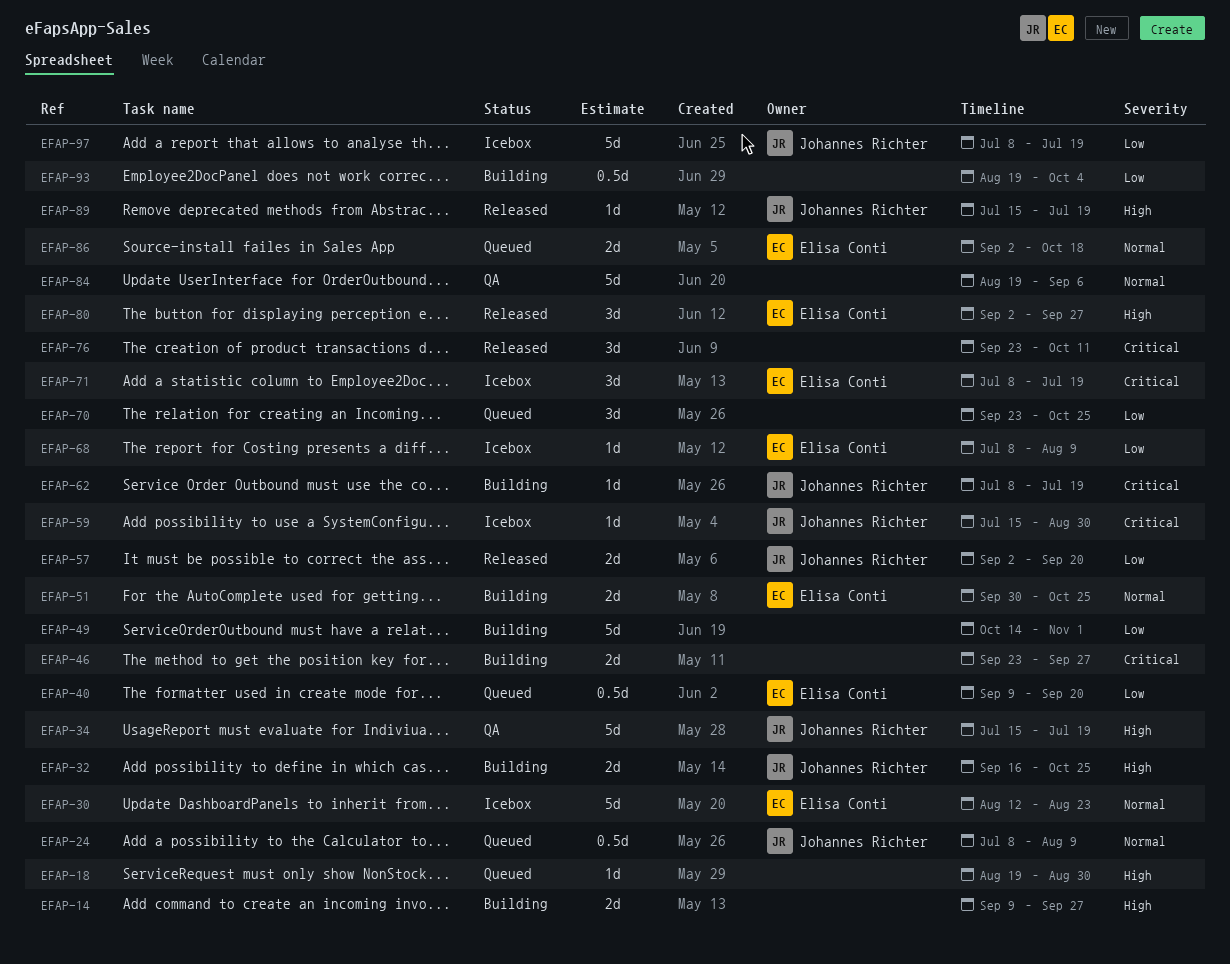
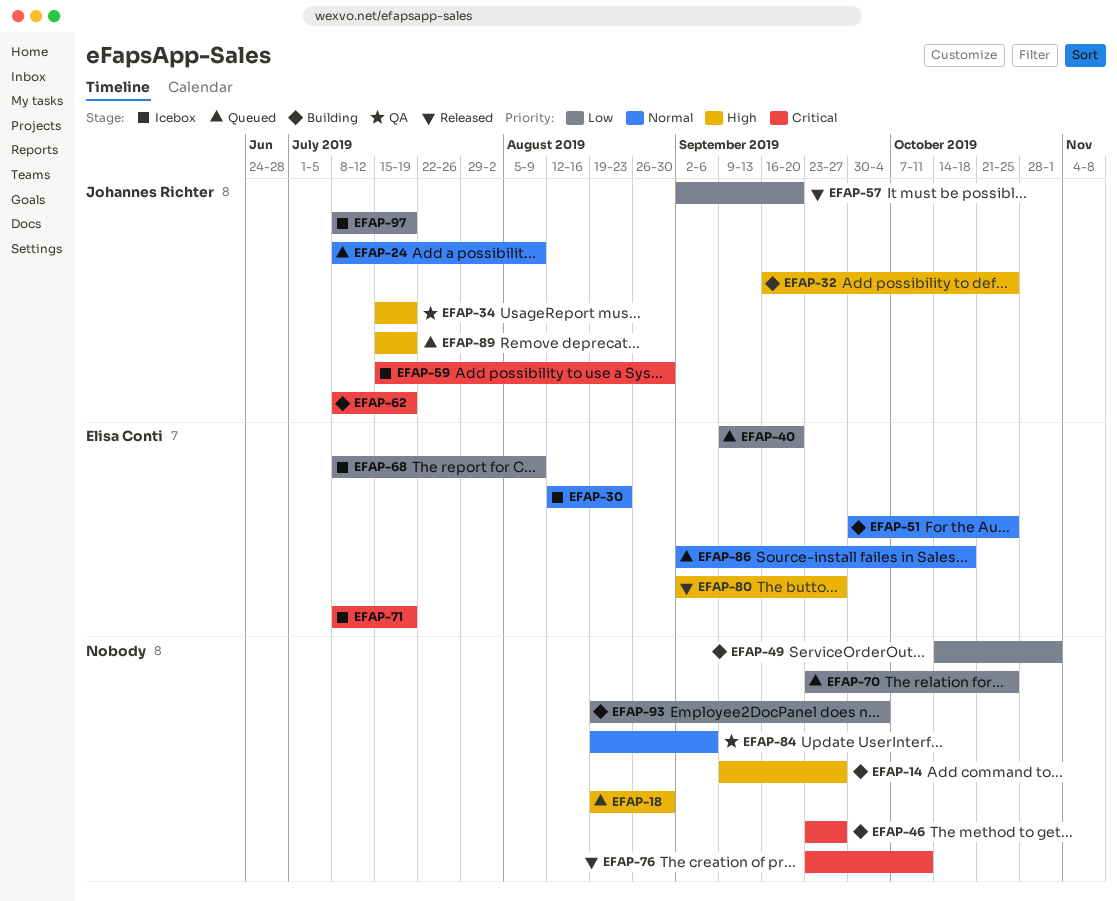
EFAP-89, status: Released -> Queued

